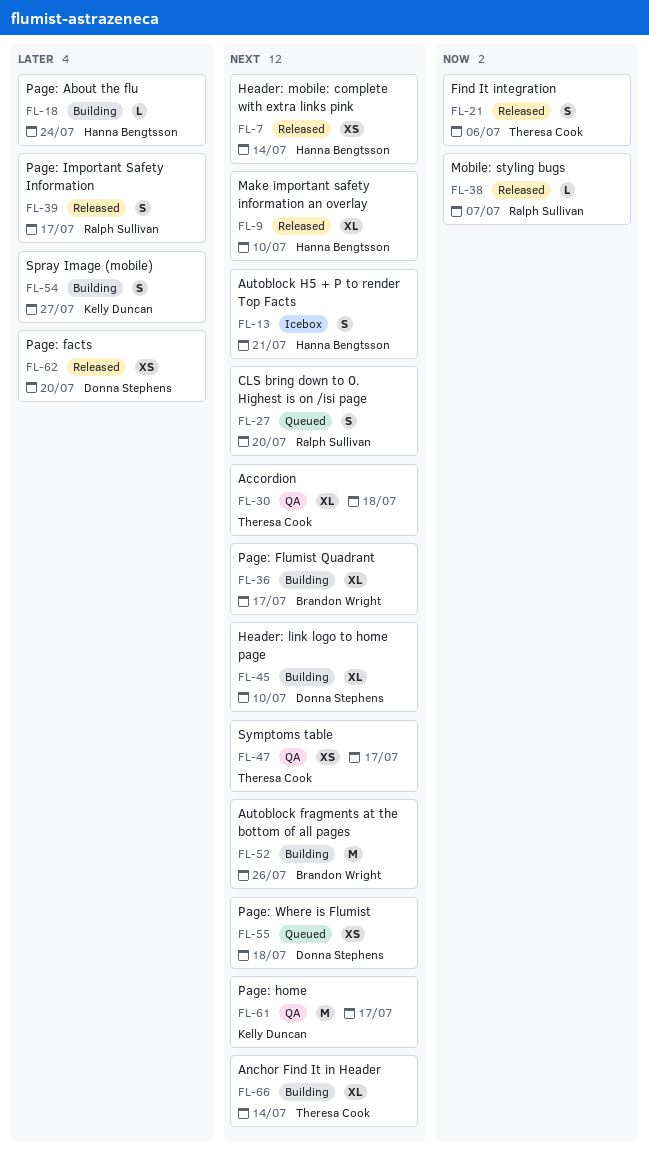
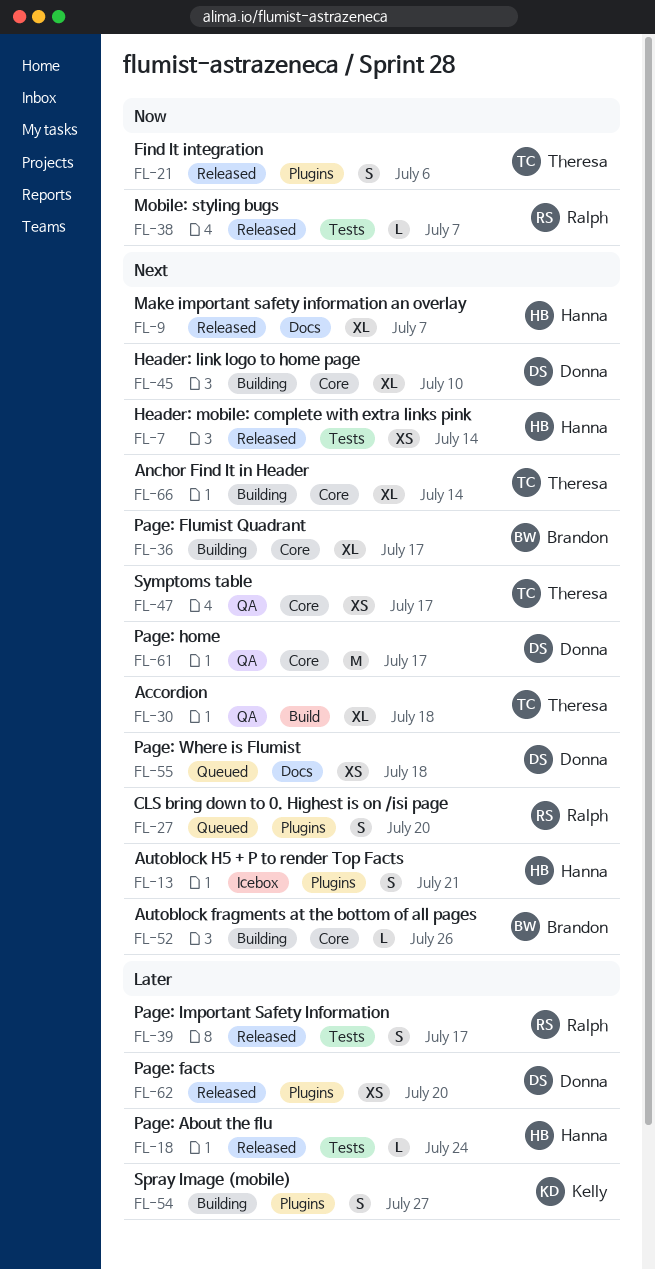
FL-9, due: Jul 10 -> Jul 7
FL-18, status: Building -> Released
FL-52, estimate: M -> L
FL-61, owner: Kelly Duncan -> Donna Stephens

